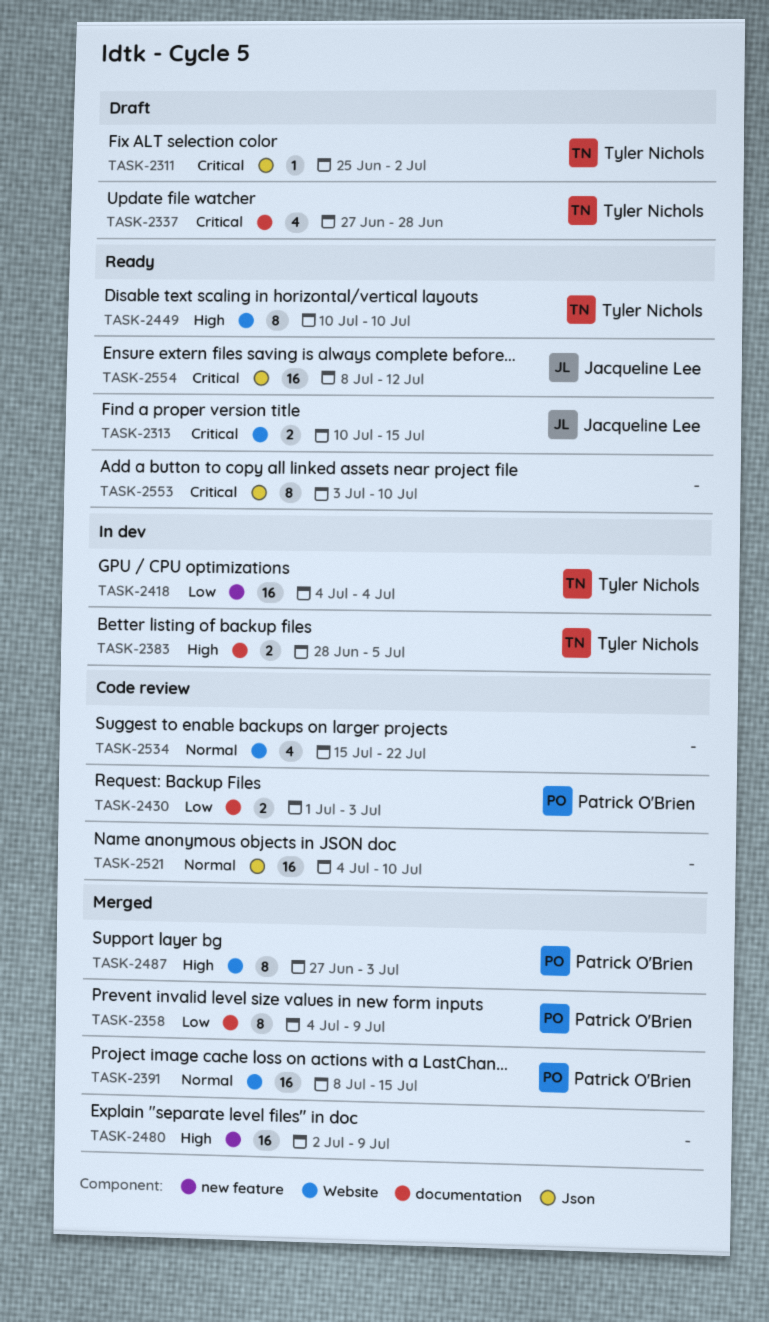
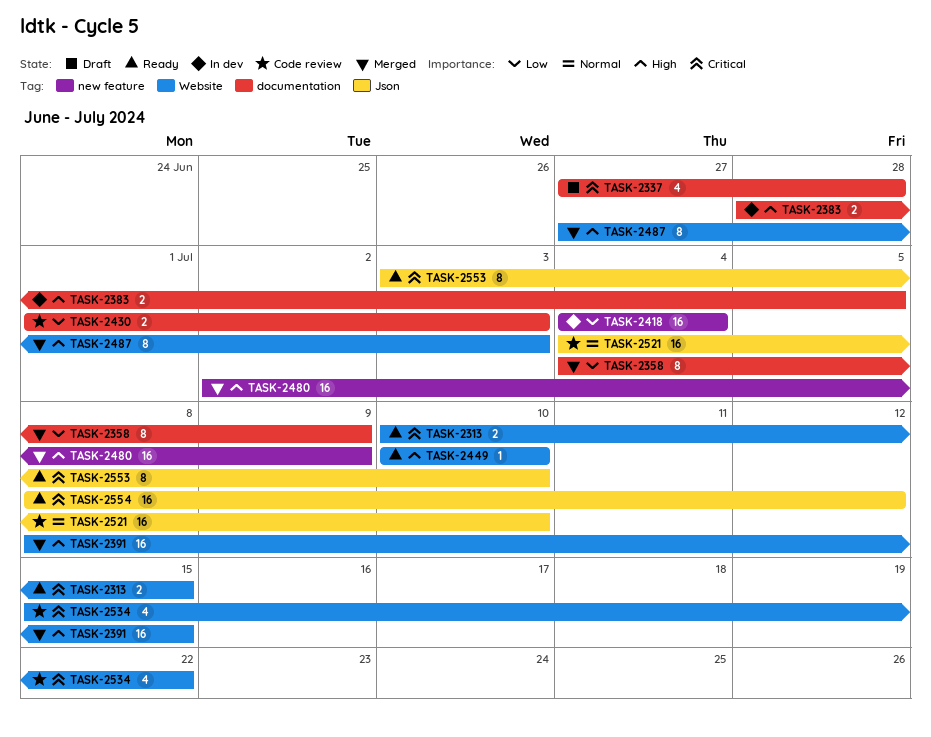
TASK-2311: present -> none
TASK-2391, priority: Normal -> High
TASK-2449, estimate: 8 -> 1
TASK-2534, priority: Normal -> Critical

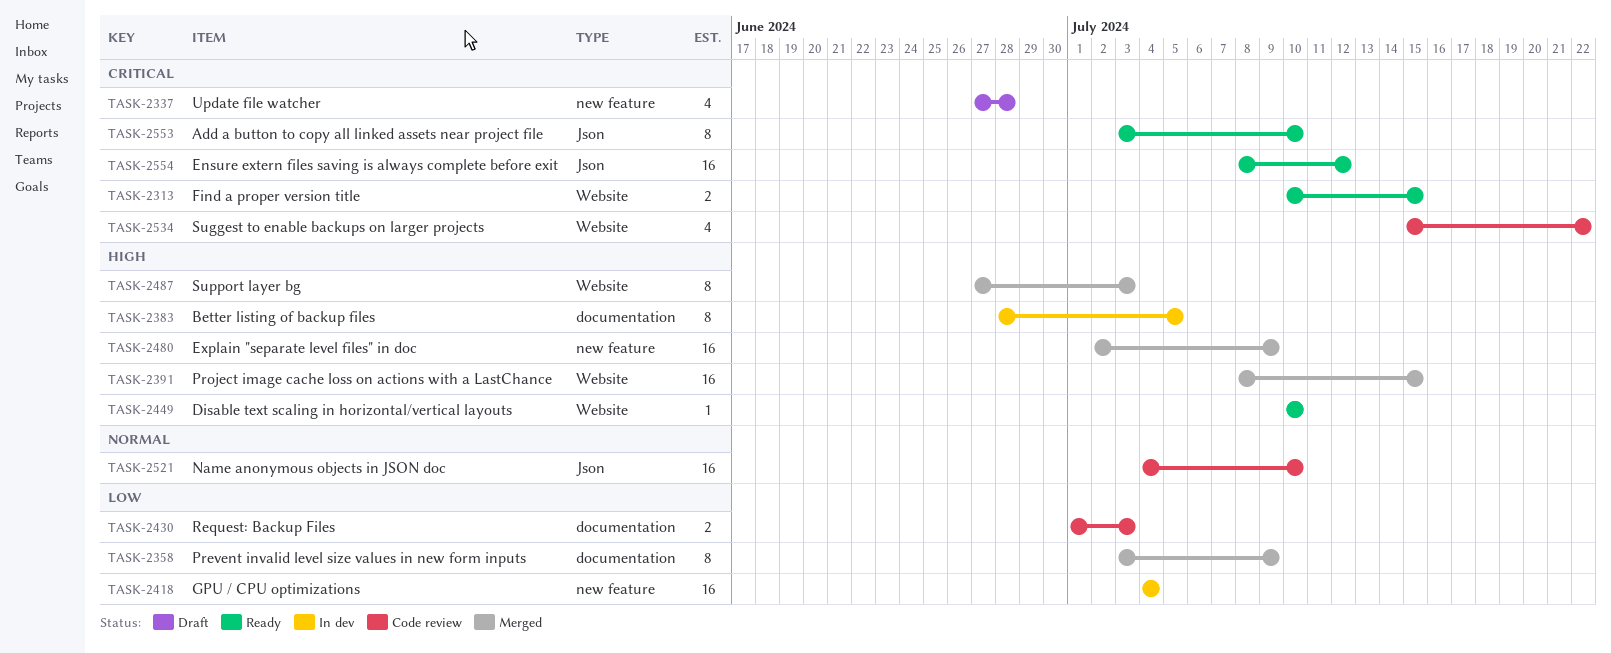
TASK-2337, label: documentation -> new feature
TASK-2358, start: Jul 4 -> Jul 3
TASK-2383, estimate: 2 -> 8

